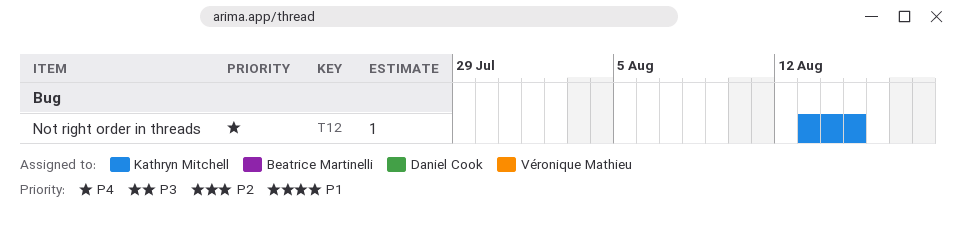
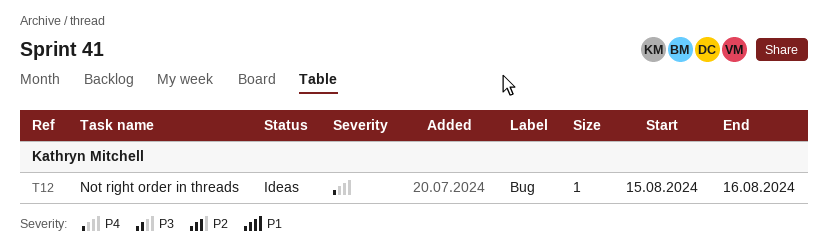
T12, start: Aug 13 -> Aug 15
T12, due: Aug 15 -> Aug 16

